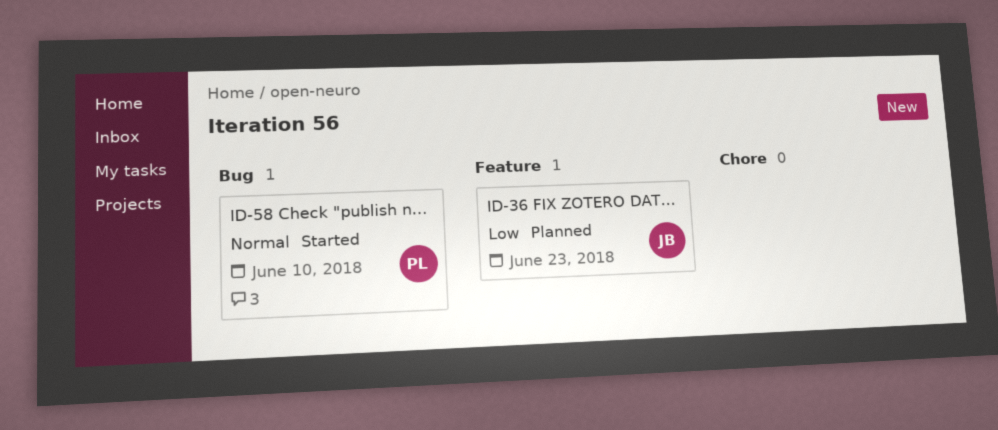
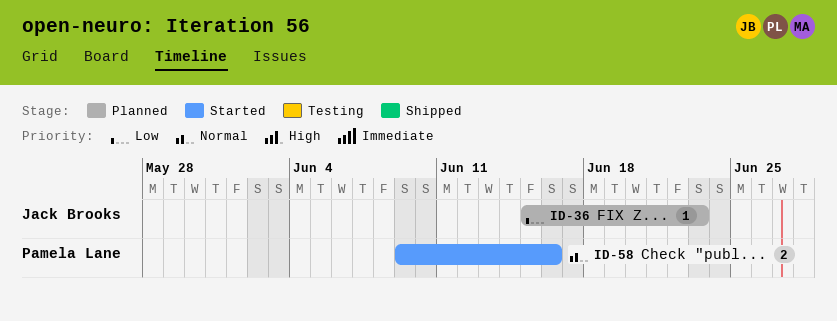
ID-58, due: Jun 10 -> Jun 16

